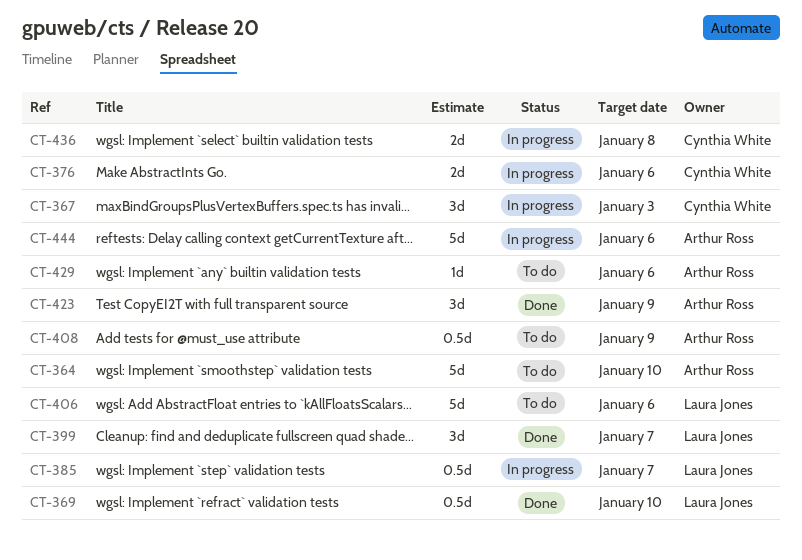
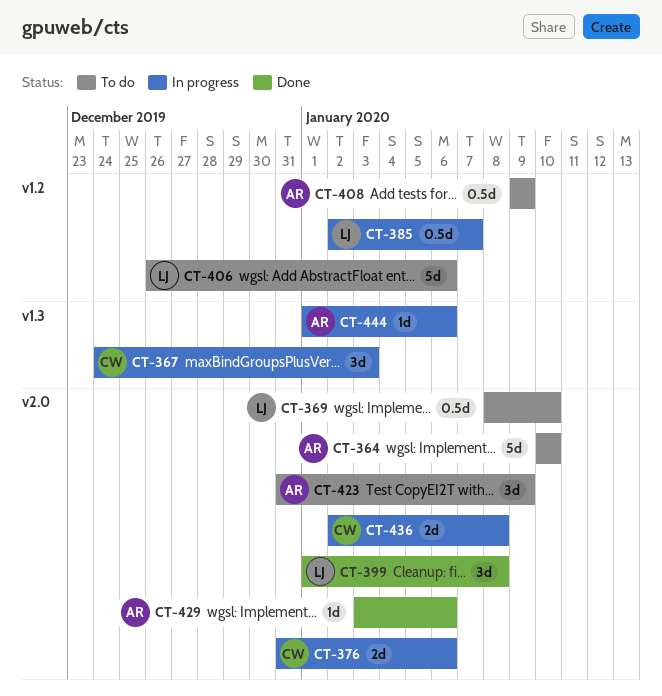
CT-369, status: Done -> To do
CT-399, due: Jan 7 -> Jan 8
CT-423, status: Done -> To do
CT-429, status: To do -> Done
CT-444, estimate: 5d -> 1d

